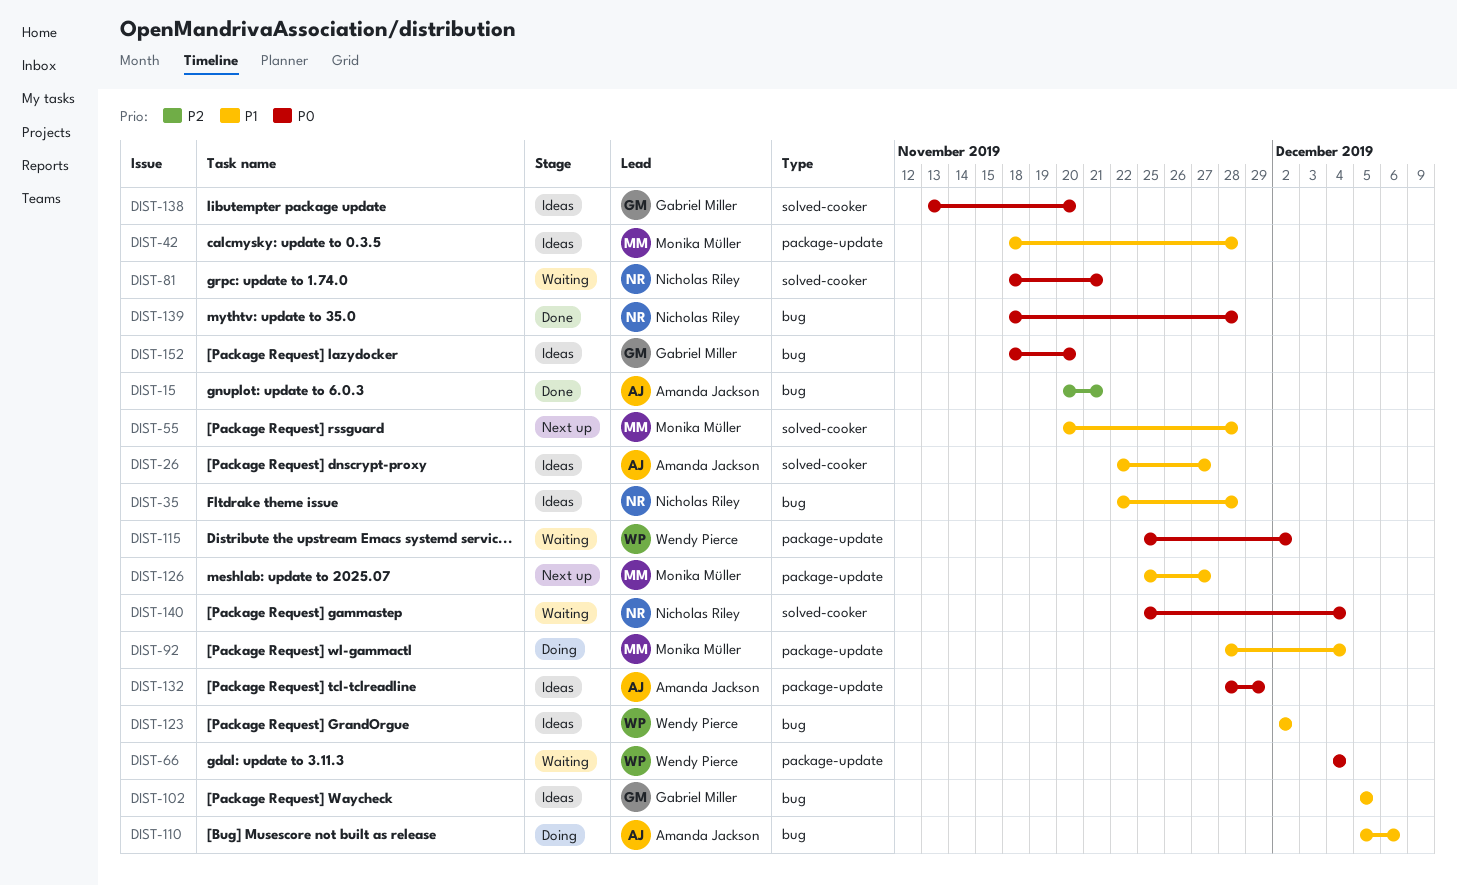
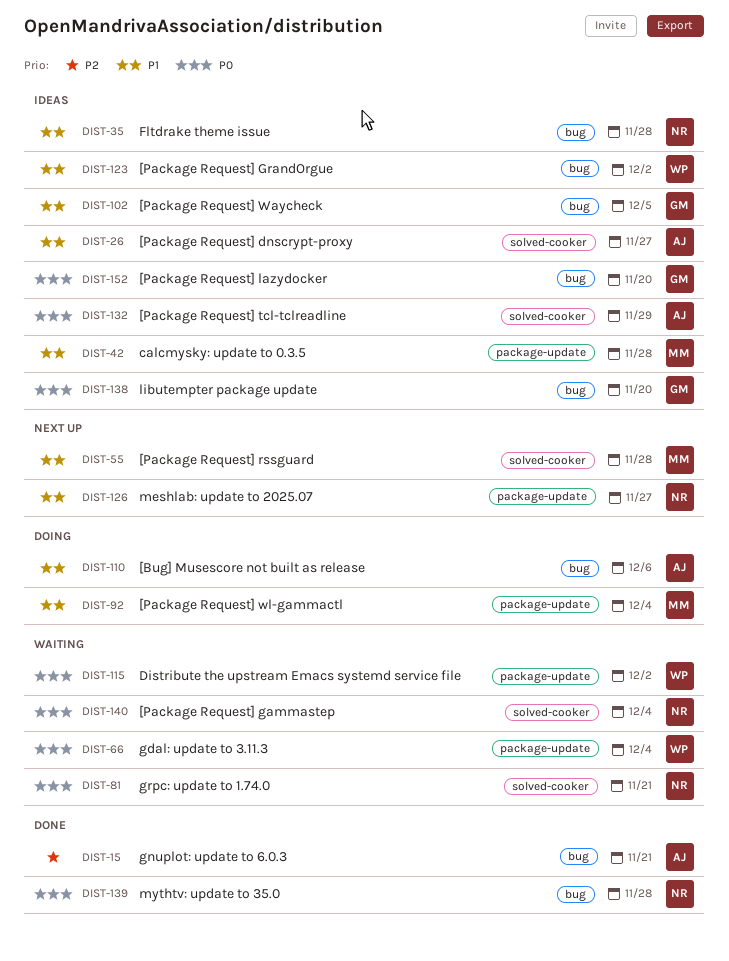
DIST-126, owner: Monika Müller -> Nicholas Riley
DIST-132, label: package-update -> solved-cooker
DIST-138, label: solved-cooker -> bug

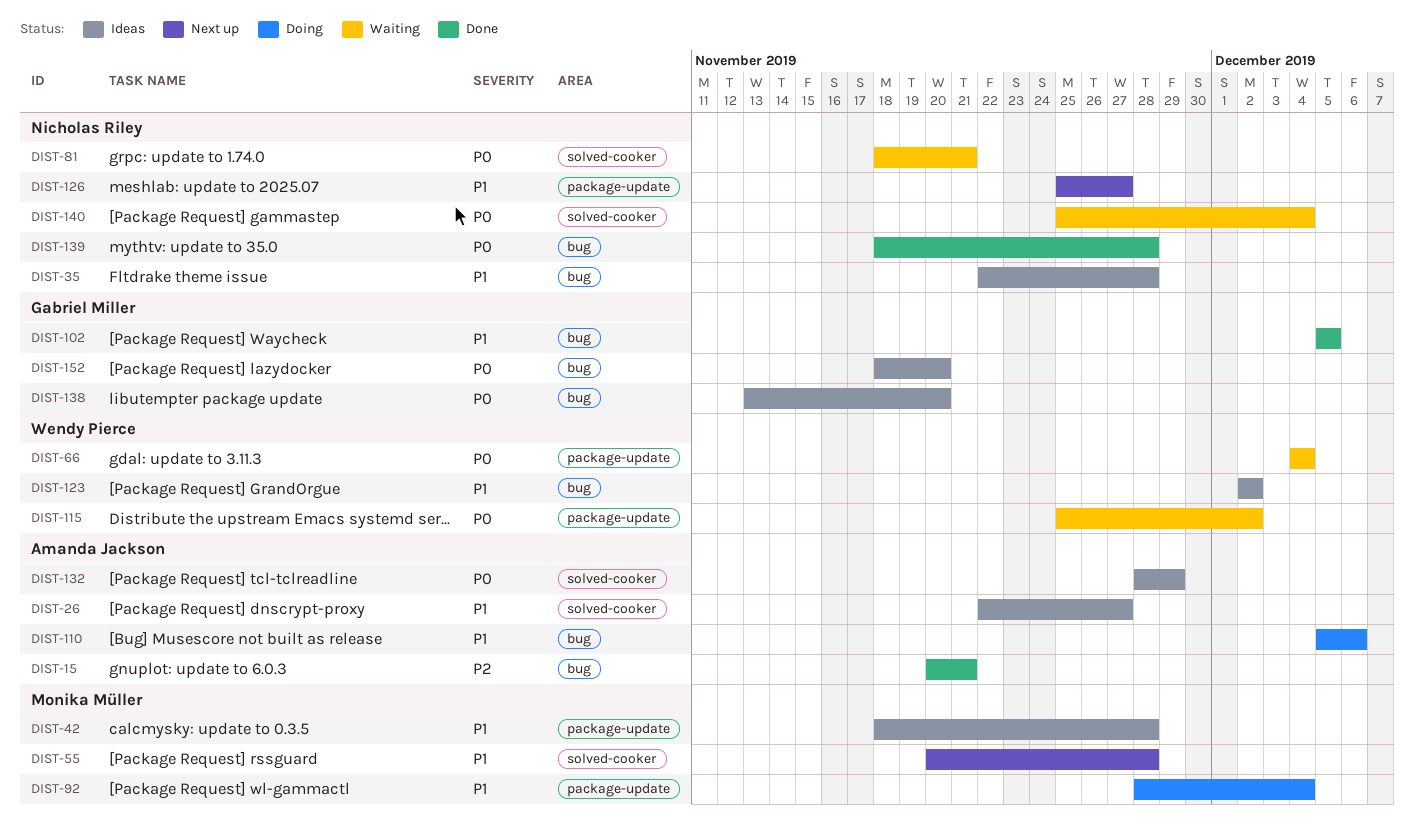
DIST-102, status: Ideas -> Done

